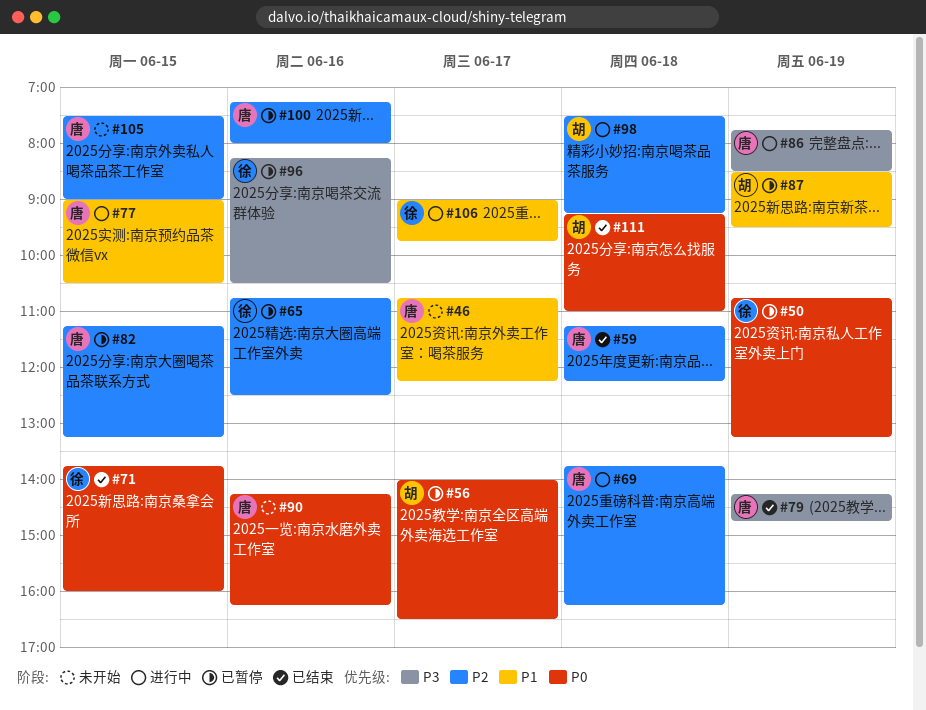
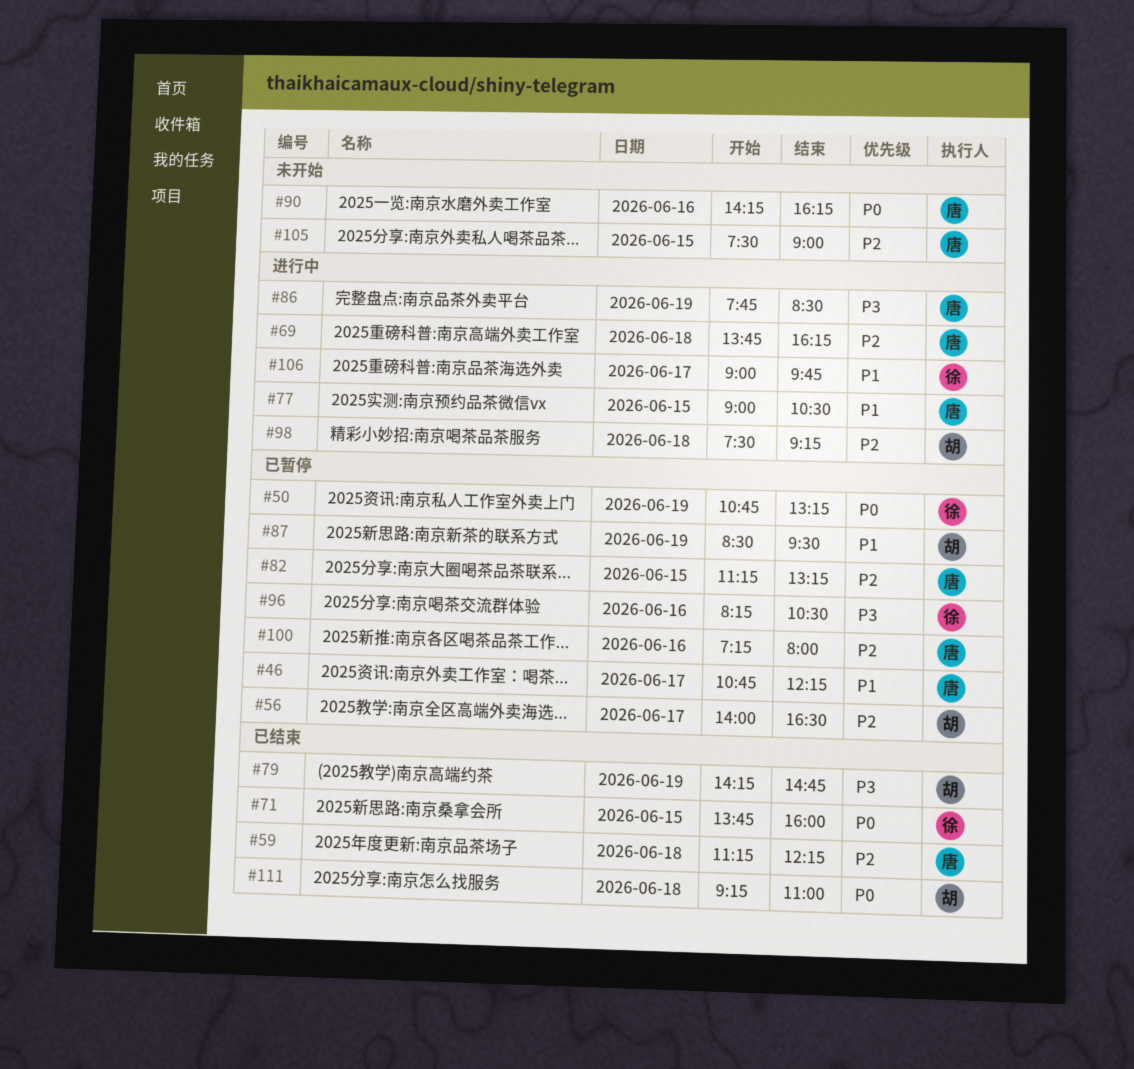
#46, status: 未开始 -> 已暂停
#56, priority: P0 -> P2
#65: present -> none
#79, owner: 唐 -> 胡

